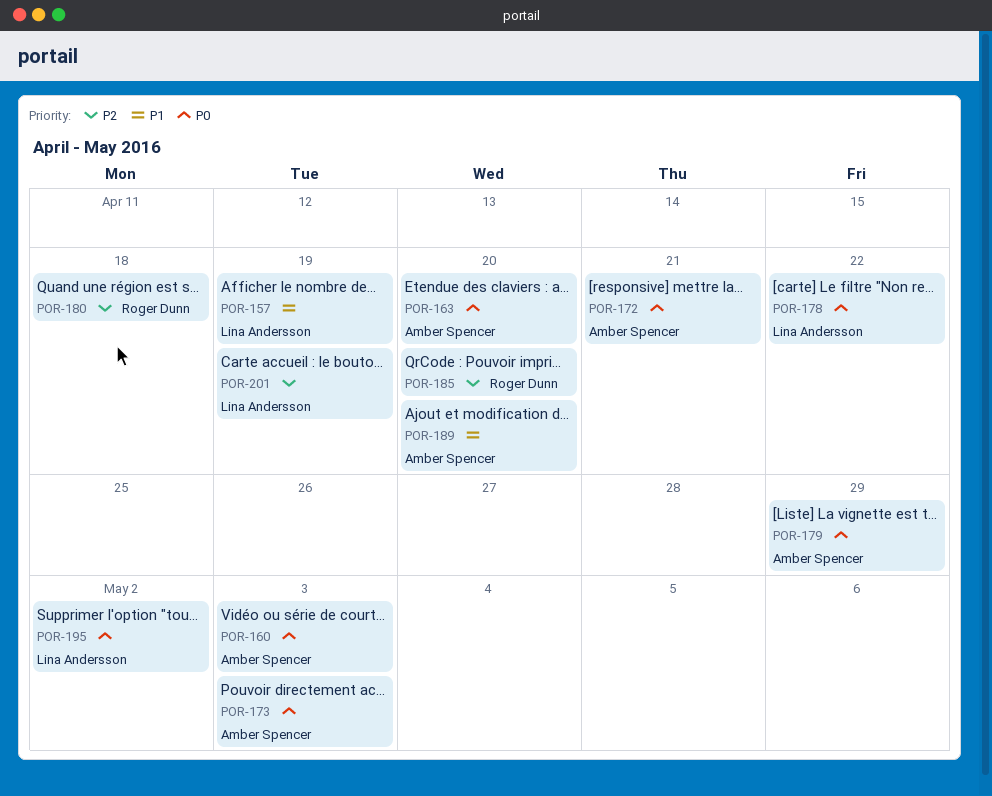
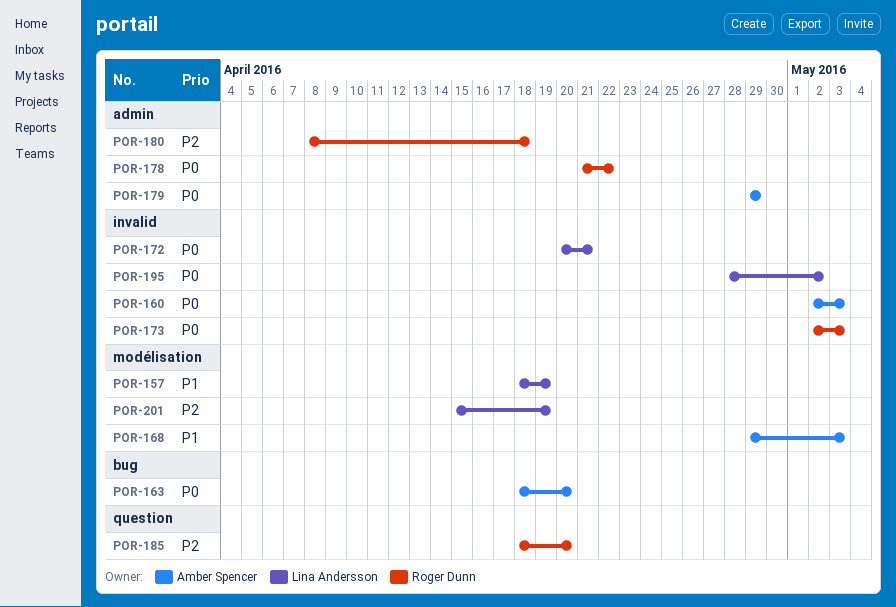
POR-168: none -> present
POR-172, owner: Amber Spencer -> Lina Andersson
POR-173, owner: Amber Spencer -> Roger Dunn
POR-178, owner: Lina Andersson -> Roger Dunn
POR-189: present -> none

